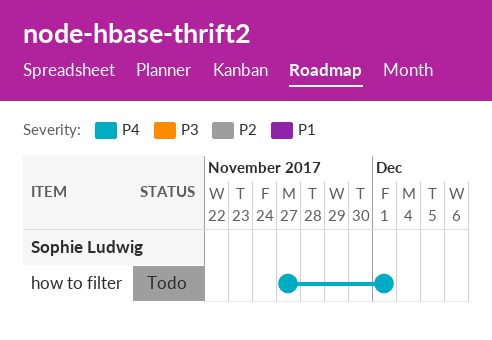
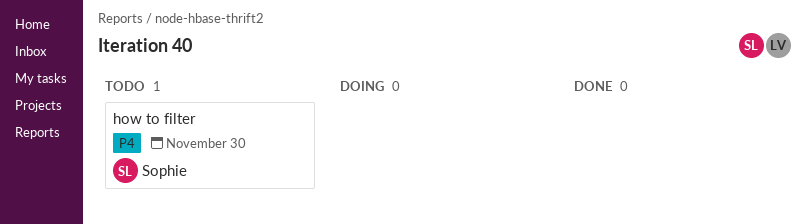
how to filter, due: Dec 1 -> Nov 30

